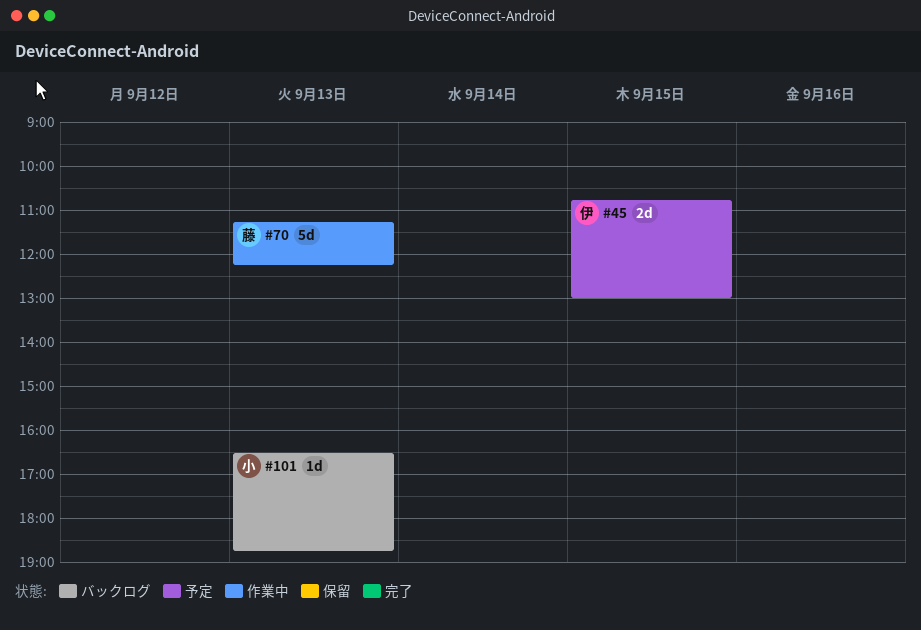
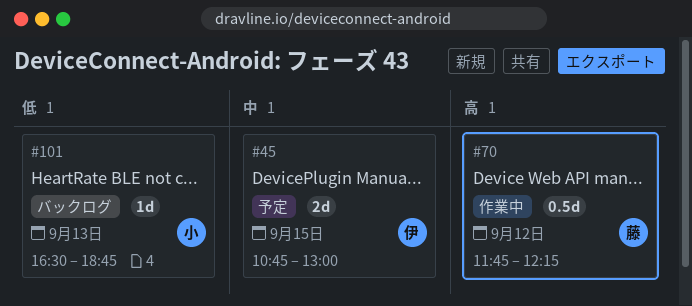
#70, estimate: 5d -> 0.5d
#70, day: Sep 13 -> Sep 12
#70, begins: 11:15 -> 11:45

